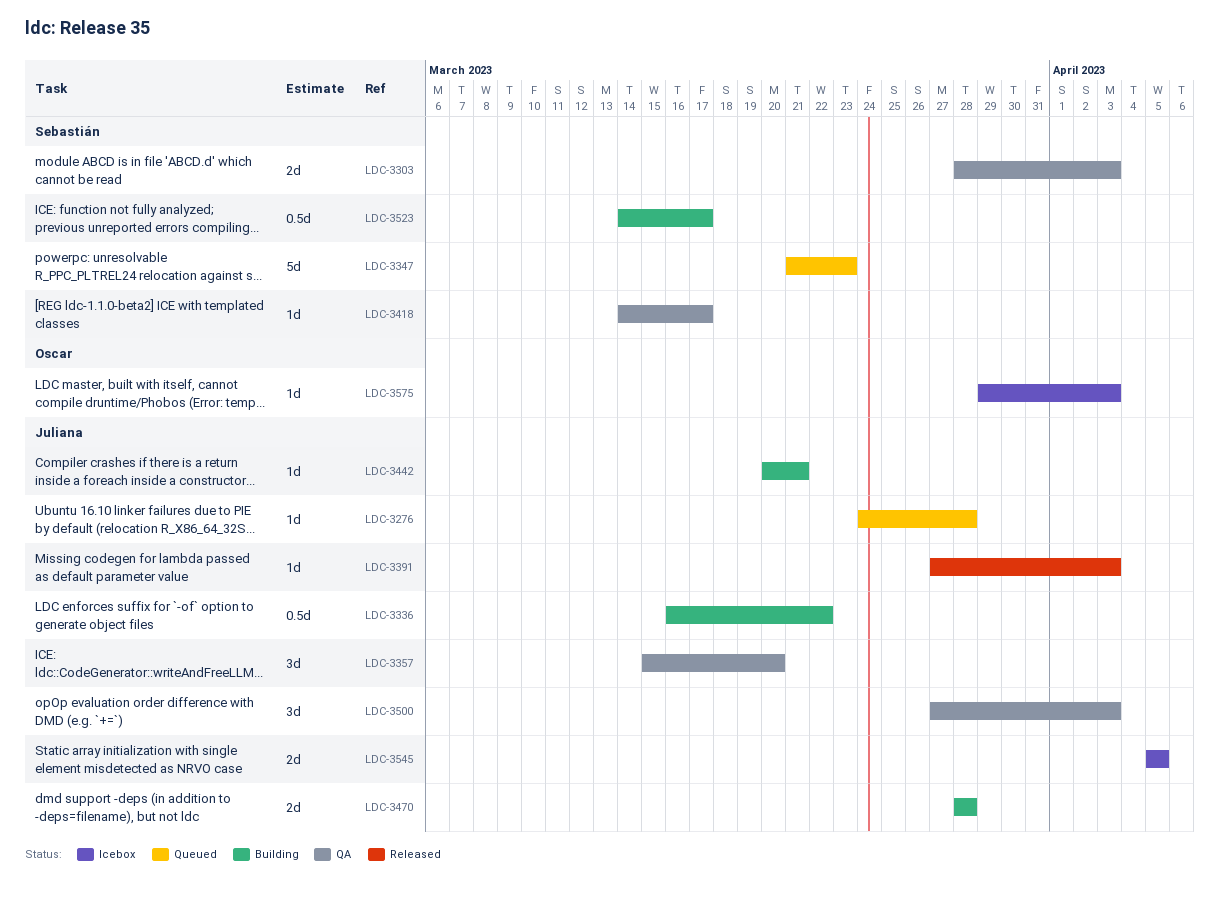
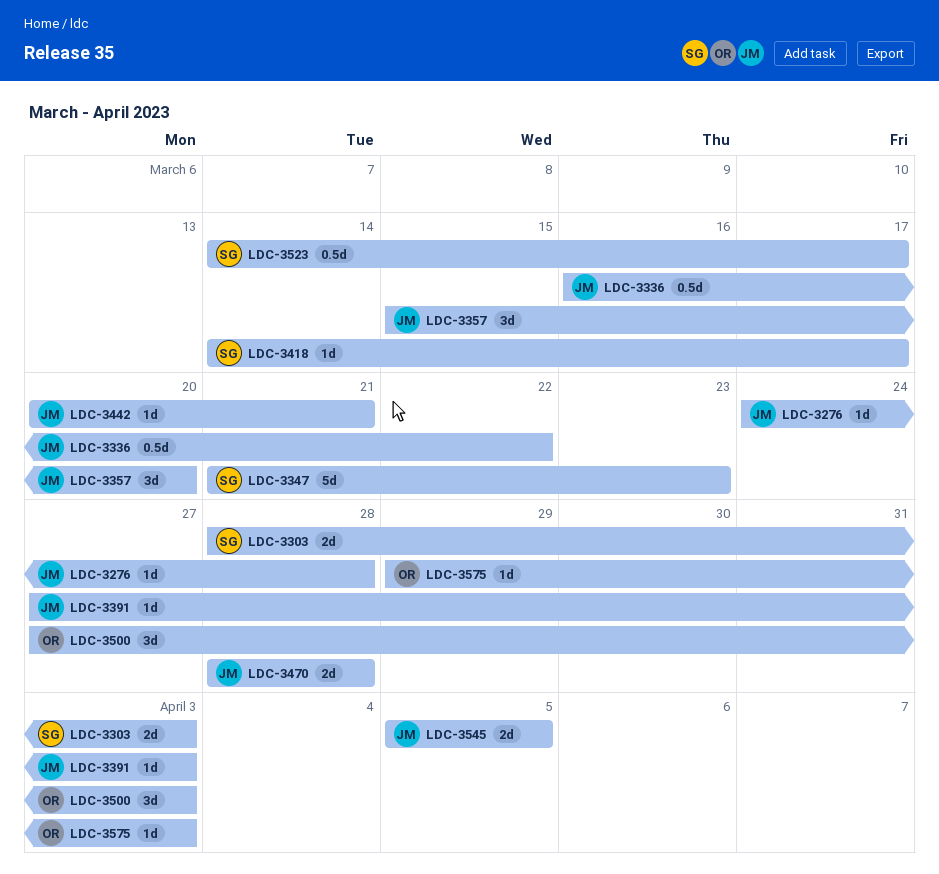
LDC-3500, owner: Juliana -> Oscar

